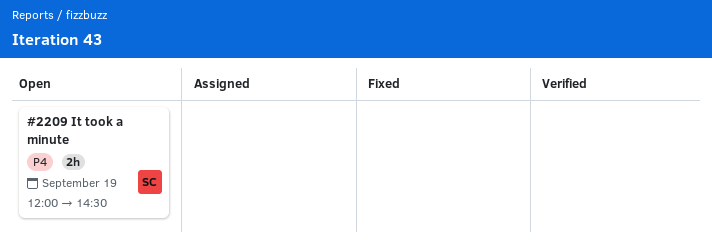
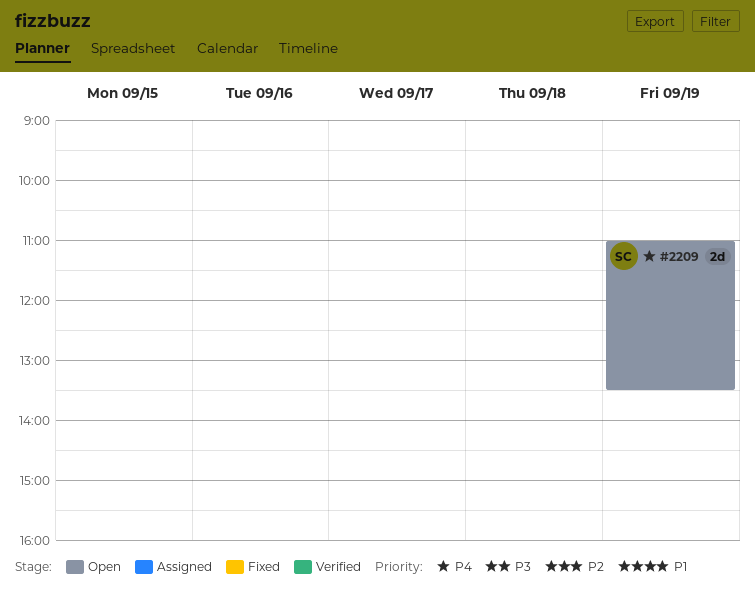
#2209, estimate: 2h -> 2d
#2209, begins: 12:00 -> 11:00
#2209, ends: 14:30 -> 13:30

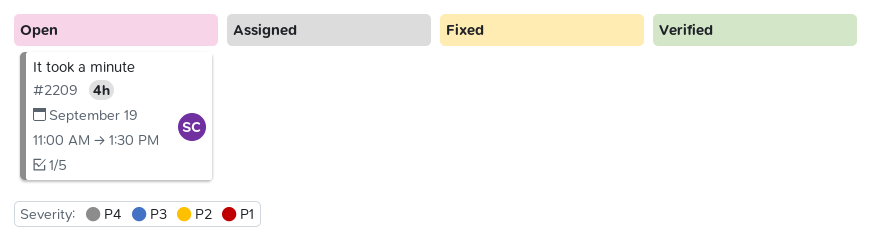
#2209, estimate: 2d -> 4h

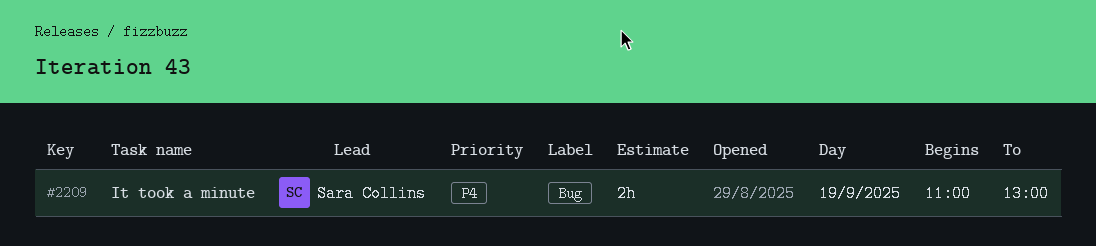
#2209, estimate: 4h -> 2h
#2209, ends: 13:30 -> 13:00

